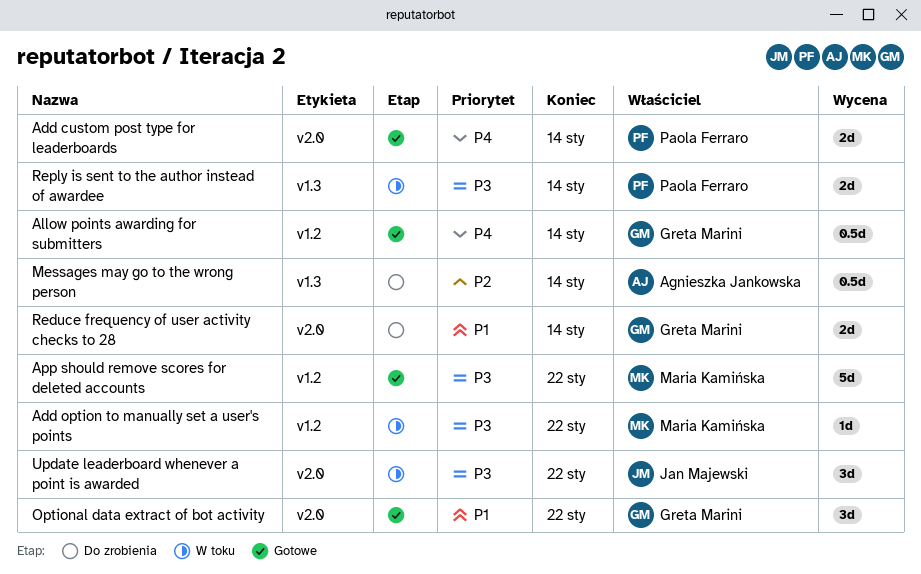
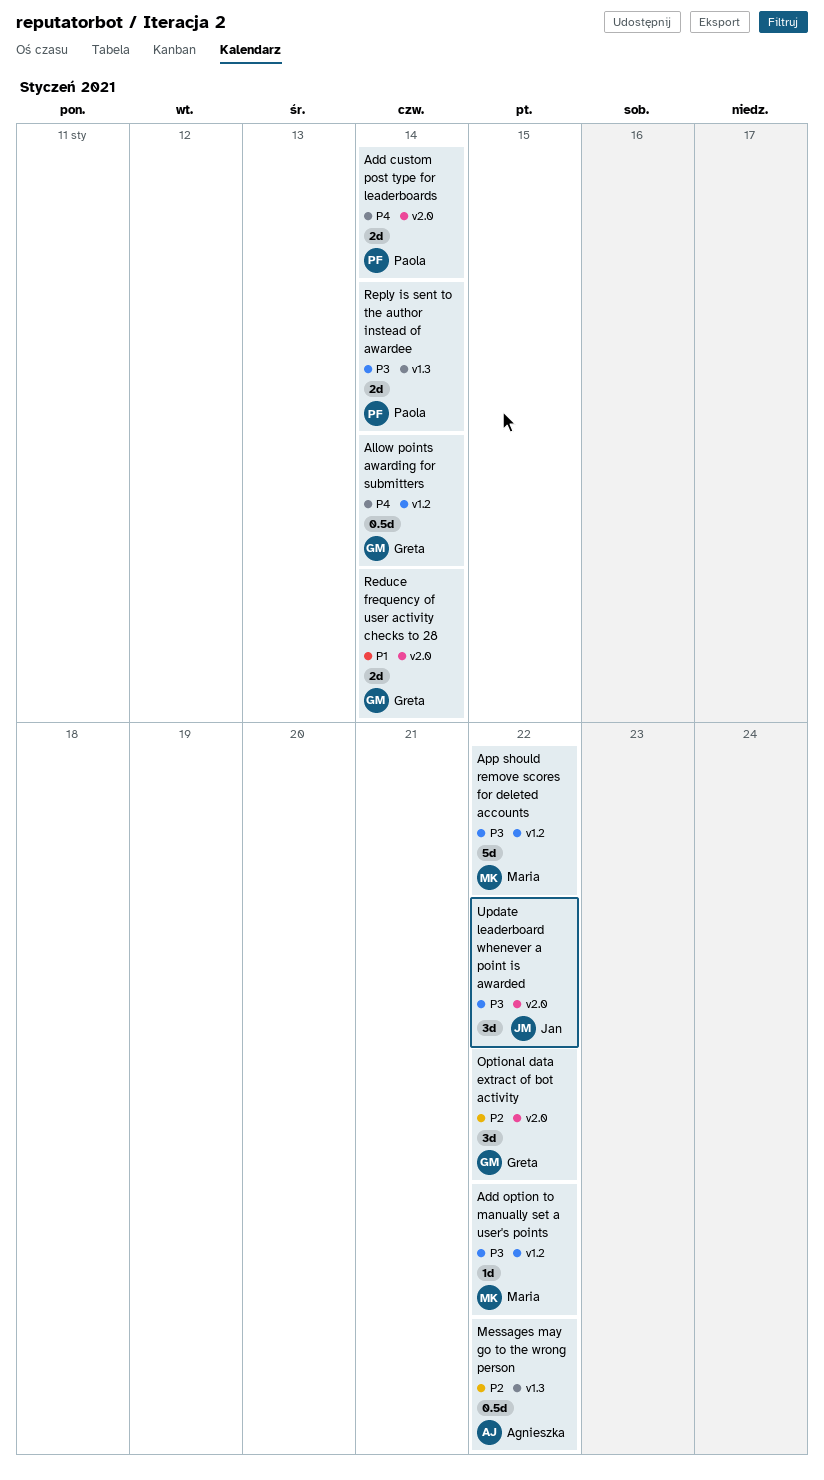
Messages may go to the wrong person, due: Jan 14 -> Jan 22
Optional data extract of bot activity, priority: P1 -> P2

